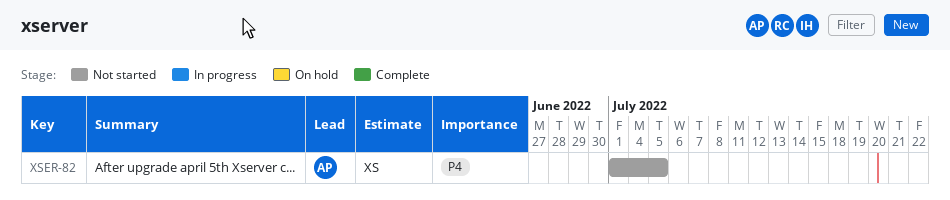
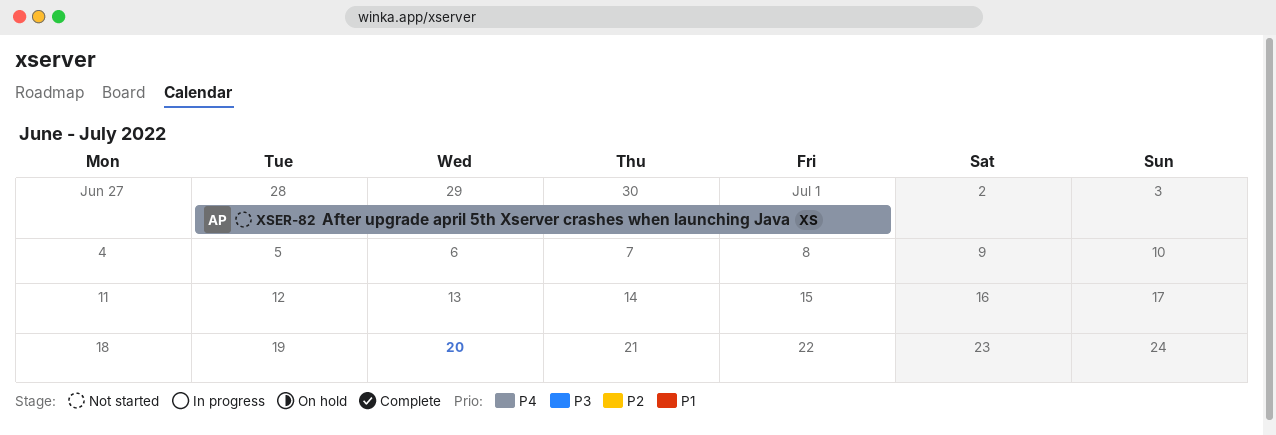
XSER-82, start: Jul 1 -> Jun 28
XSER-82, due: Jul 5 -> Jul 1

